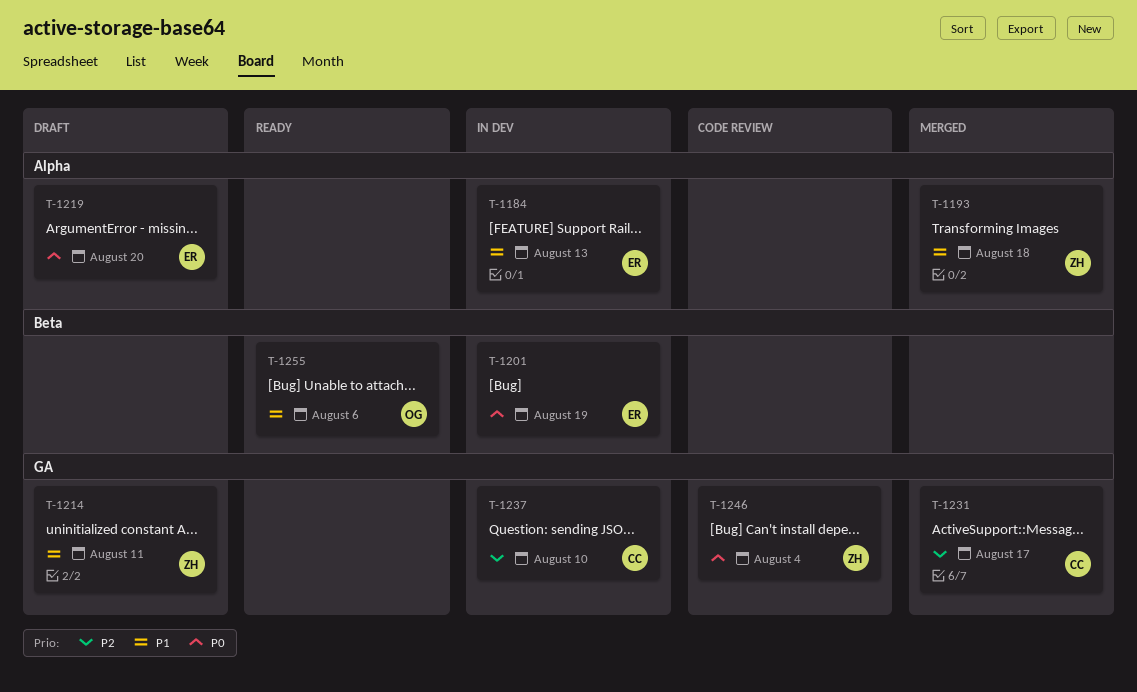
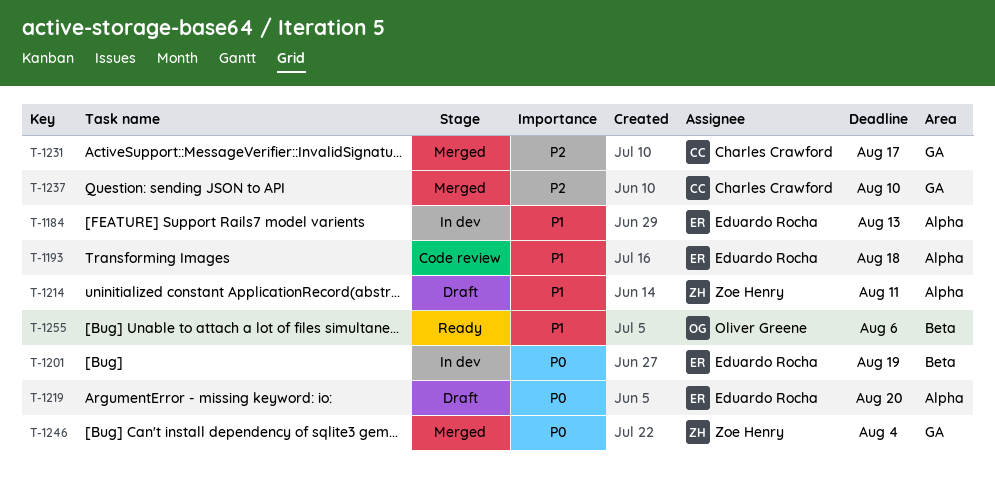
T-1193, status: Merged -> Code review
T-1193, owner: Zoe Henry -> Eduardo Rocha
T-1214, label: GA -> Alpha
T-1237, status: In dev -> Merged
T-1246, status: Code review -> Merged

